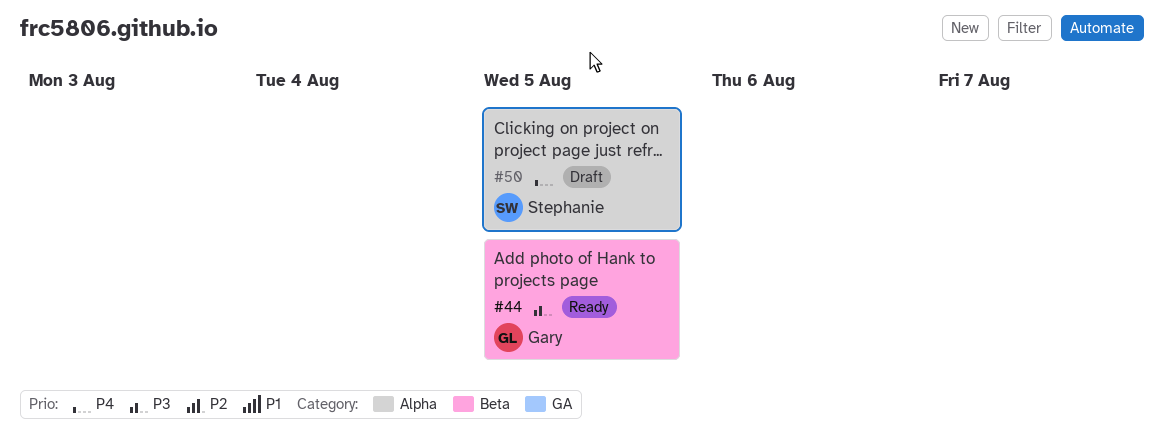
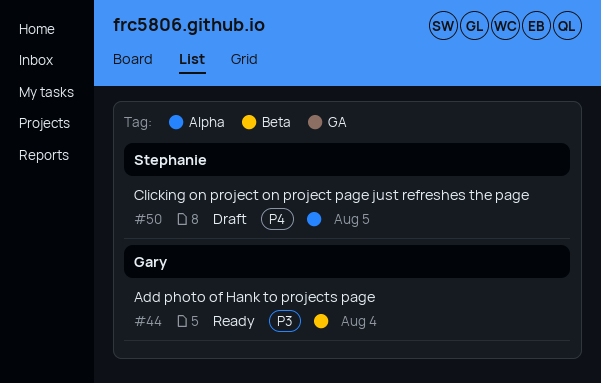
#44, due: Aug 5 -> Aug 4

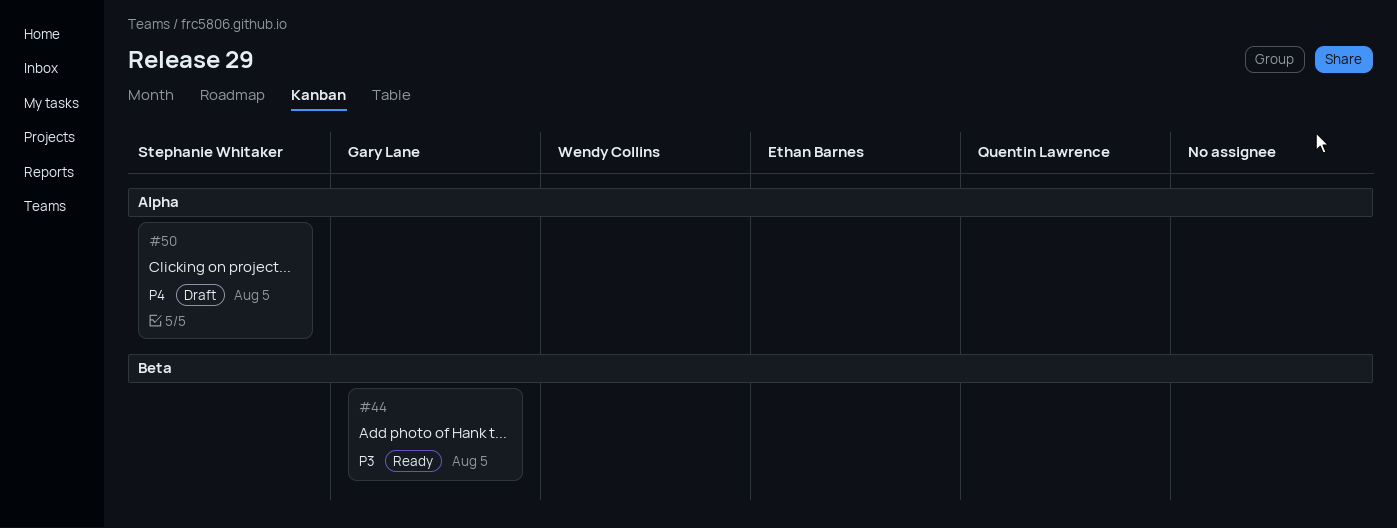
#44, due: Aug 4 -> Aug 5

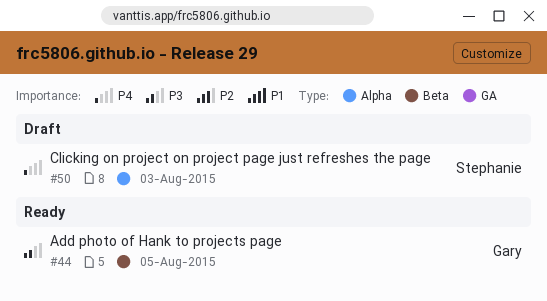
#50, due: Aug 5 -> Aug 3

